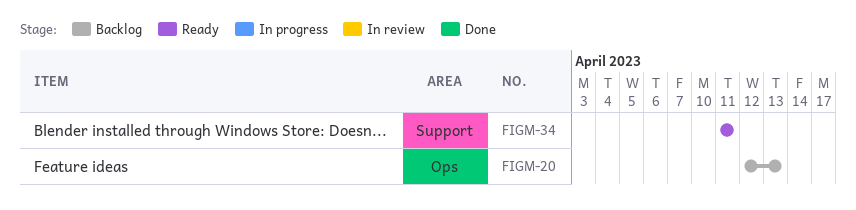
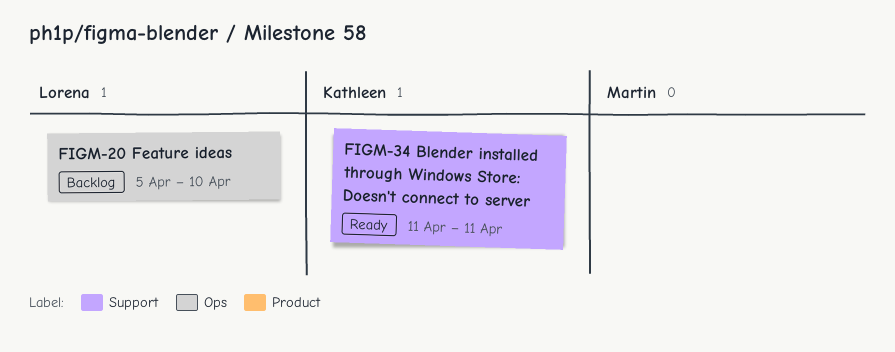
FIGM-20, start: Apr 12 -> Apr 5
FIGM-20, due: Apr 13 -> Apr 10

